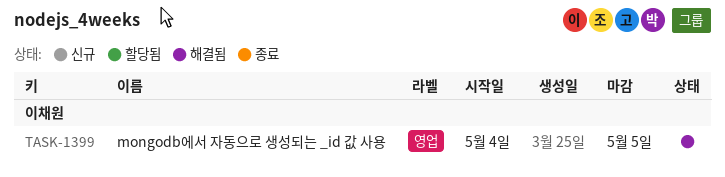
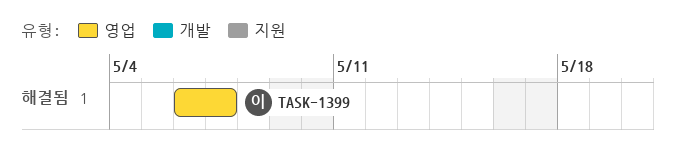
TASK-1399, start: May 4 -> May 6
TASK-1399, due: May 5 -> May 7

